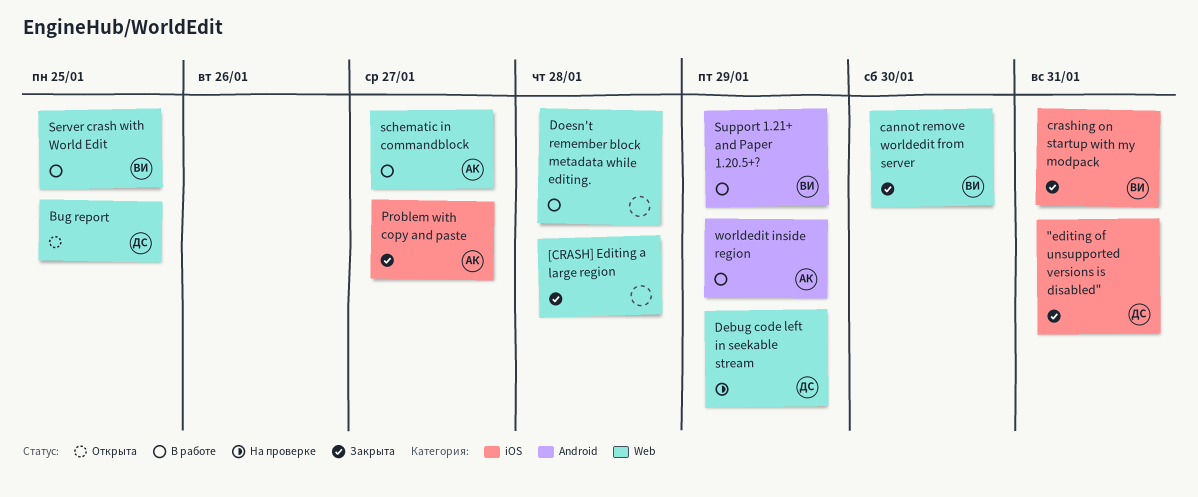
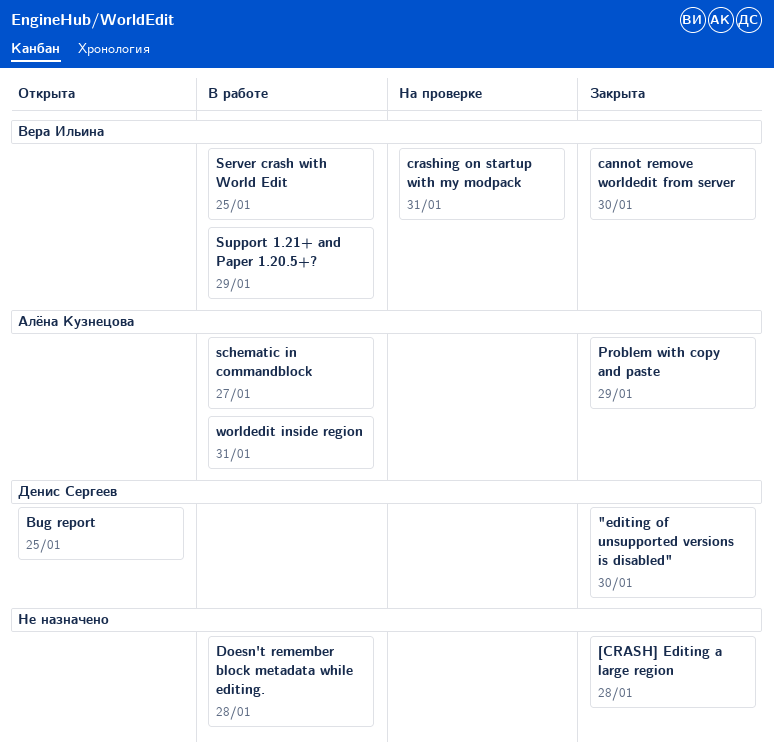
"editing of unsupported versions is disabled", due: Jan 31 -> Jan 30
crashing on startup with my modpack, status: Закрыта -> На проверке
Debug code left in seekable stream: present -> none
Problem with copy and paste, due: Jan 27 -> Jan 29
worldedit inside region, due: Jan 29 -> Jan 31

